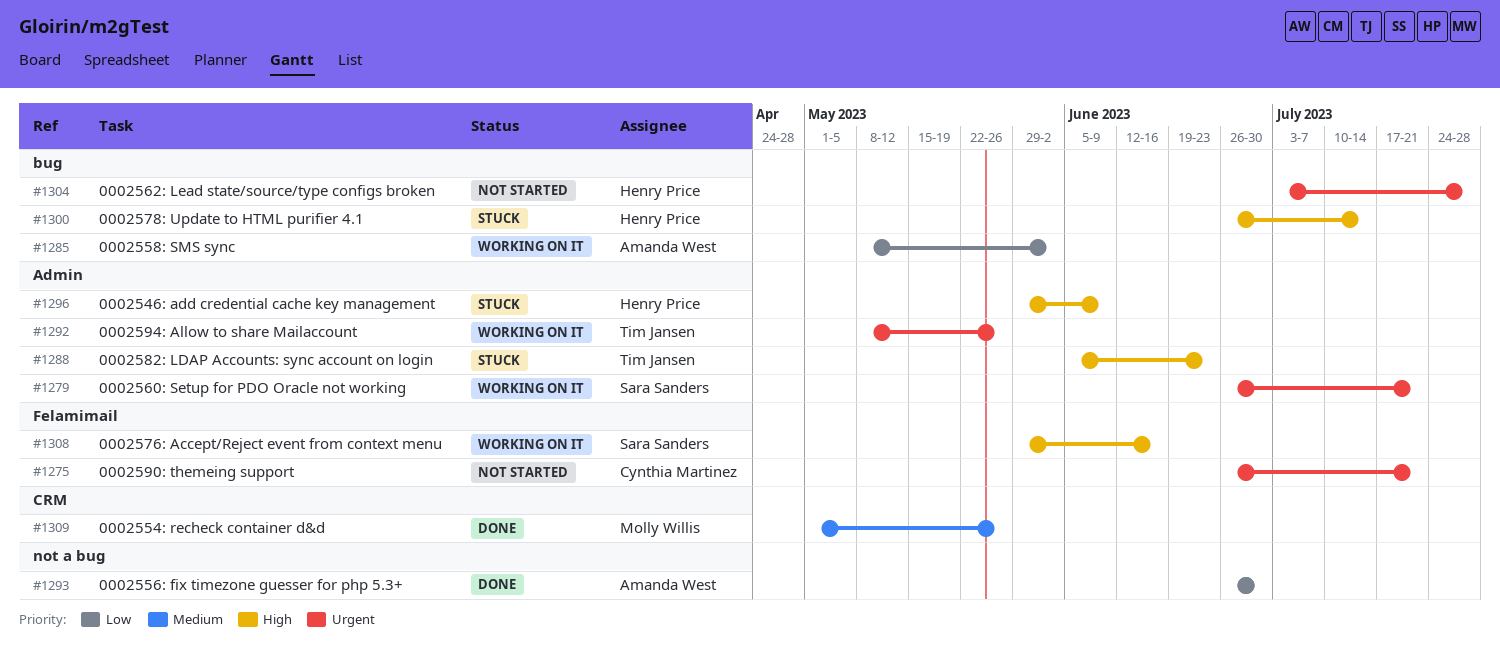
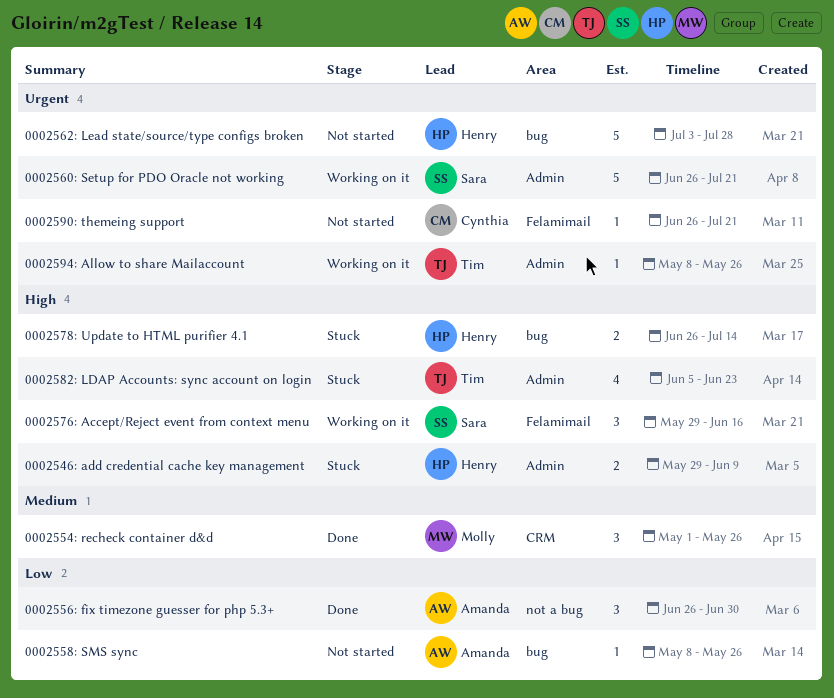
0002558: SMS sync, status: Working on it -> Not started
0002558: SMS sync, due: Jun 2 -> May 26

